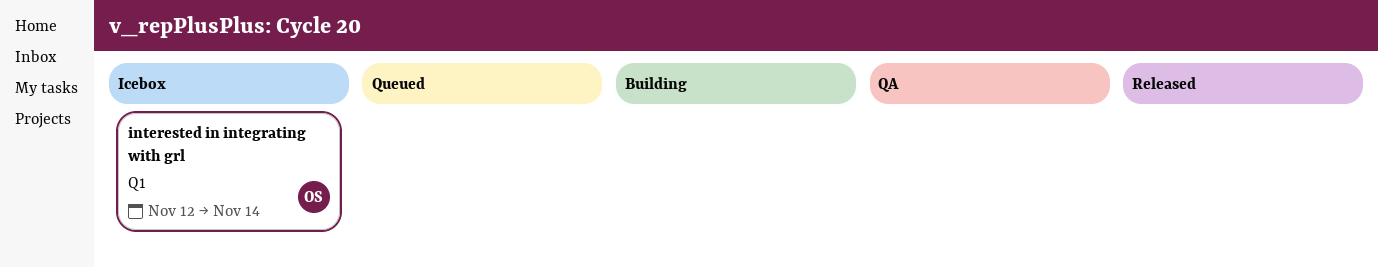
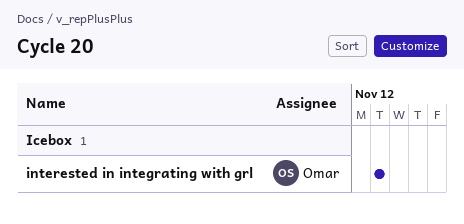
interested in integrating with grl, start: Nov 12 -> Nov 13
interested in integrating with grl, due: Nov 14 -> Nov 13

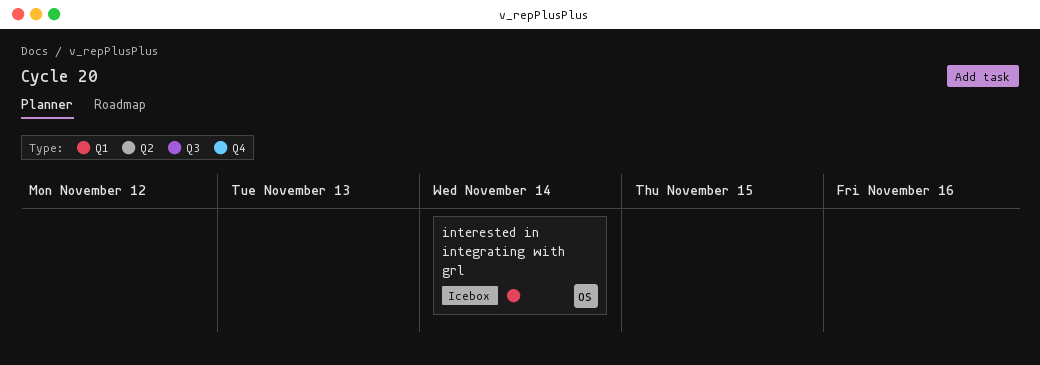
interested in integrating with grl, due: Nov 13 -> Nov 14

